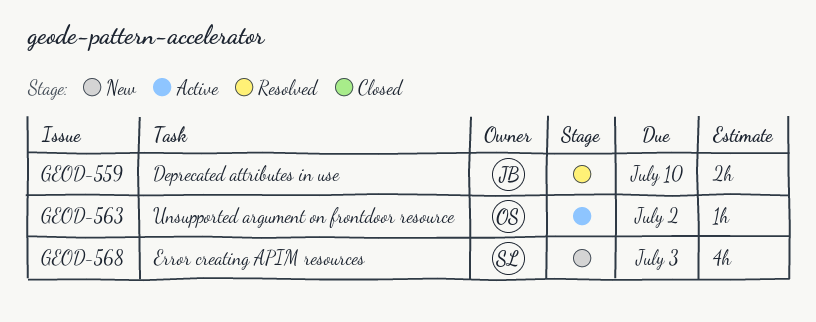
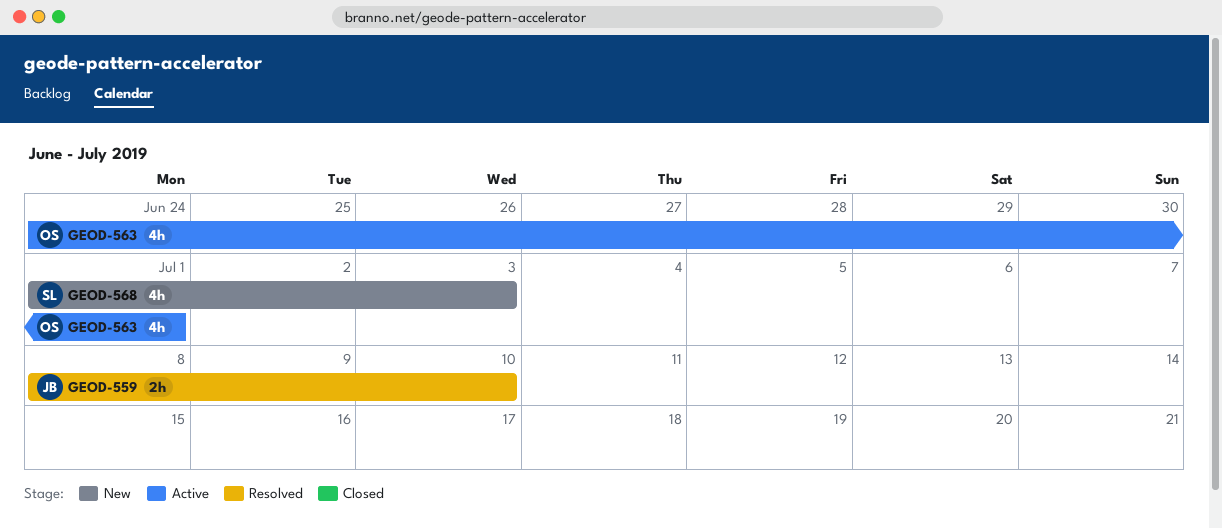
GEOD-563, estimate: 1h -> 4h
GEOD-563, due: Jul 2 -> Jul 1

